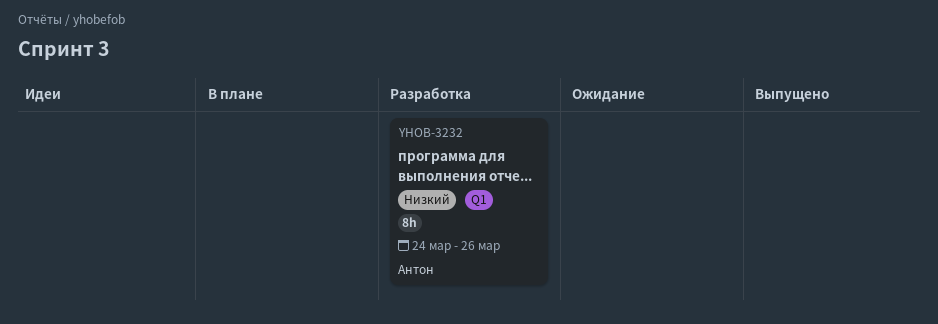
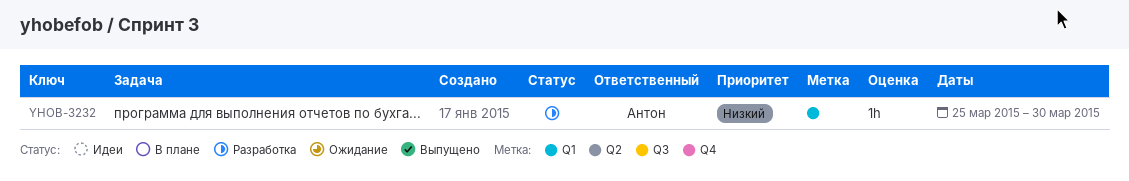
YHOB-3232, estimate: 8h -> 1h
YHOB-3232, start: Mar 24 -> Mar 25
YHOB-3232, due: Mar 26 -> Mar 30

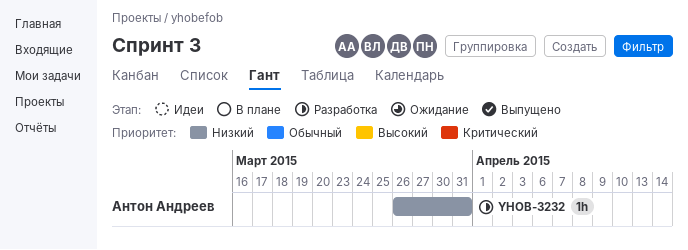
YHOB-3232, start: Mar 25 -> Mar 26
YHOB-3232, due: Mar 30 -> Mar 31

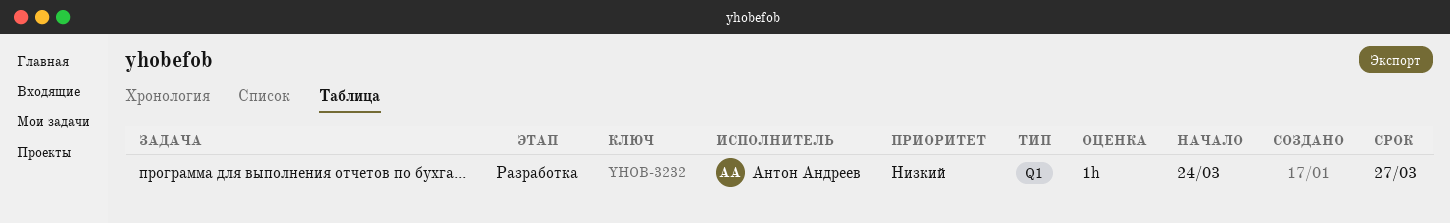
YHOB-3232, start: Mar 26 -> Mar 24
YHOB-3232, due: Mar 31 -> Mar 27

